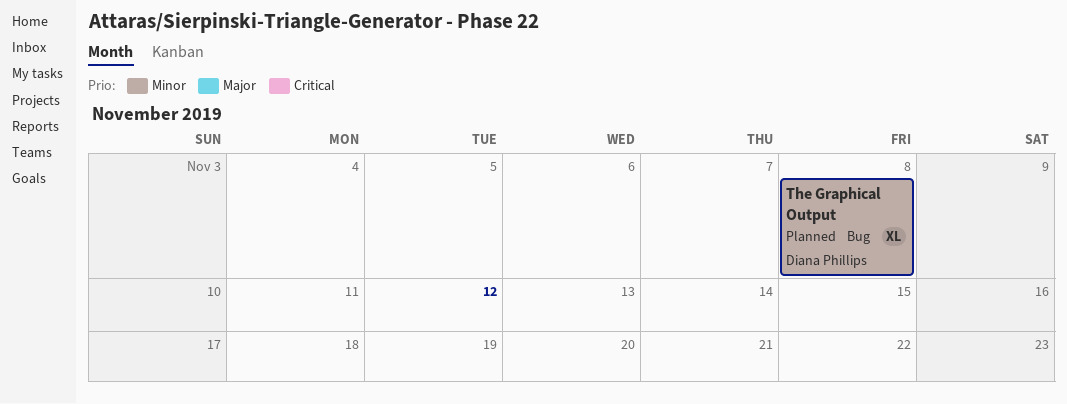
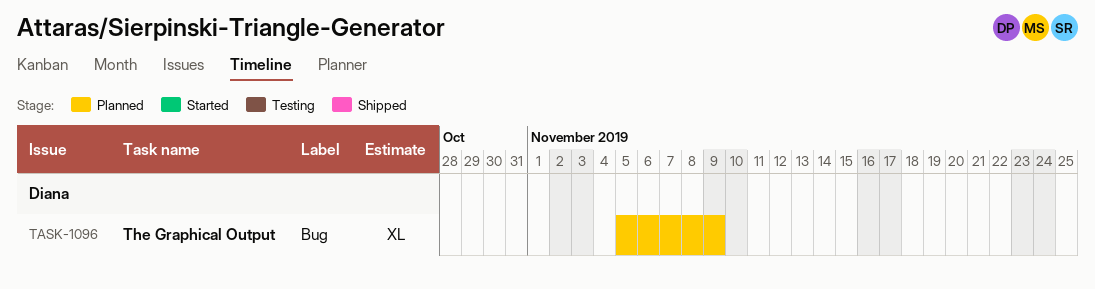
The Graphical Output, due: Nov 8 -> Nov 9

